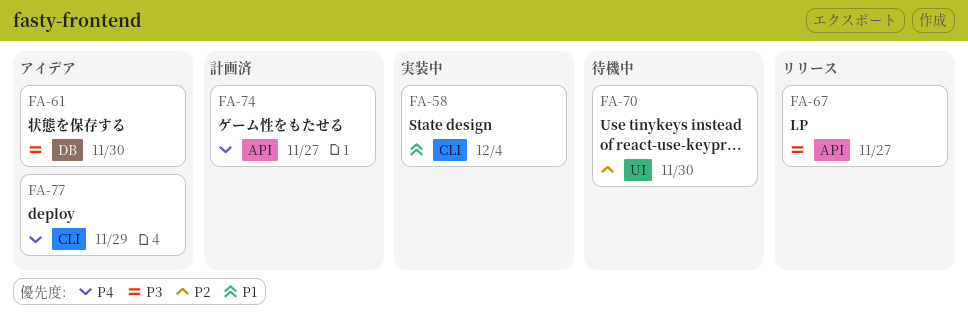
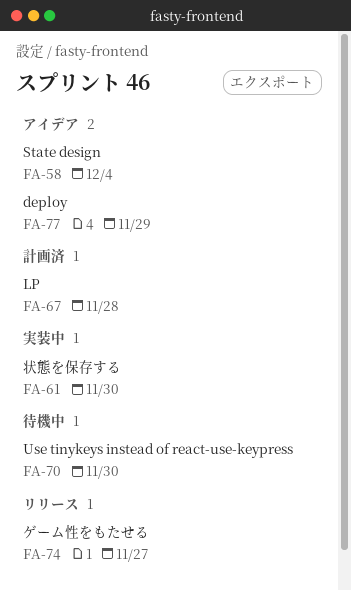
FA-58, status: 実装中 -> アイデア
FA-61, status: アイデア -> 実装中
FA-67, status: リリース -> 計画済
FA-67, due: Nov 27 -> Nov 28
FA-74, status: 計画済 -> リリース

